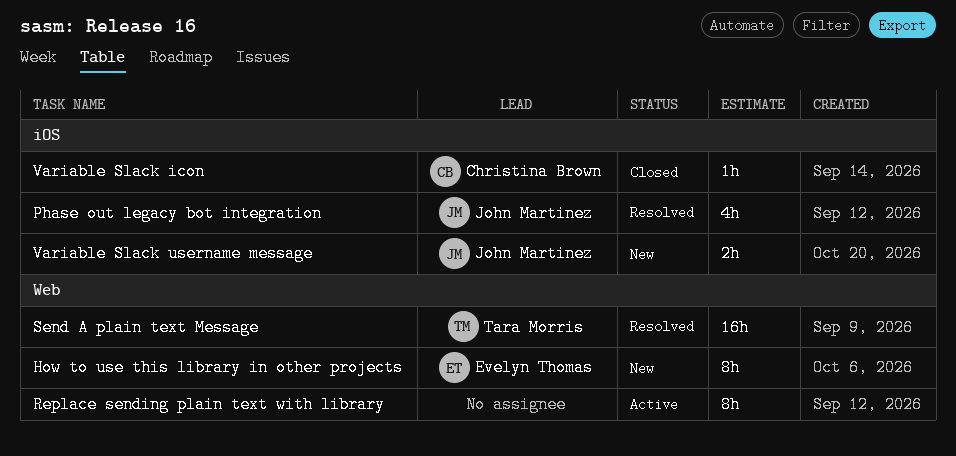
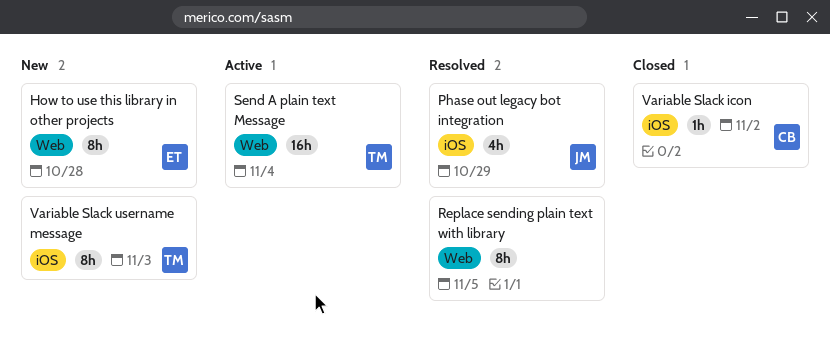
Replace sending plain text with library, status: Active -> Resolved
Send A plain text Message, status: Resolved -> Active
Variable Slack username message, owner: John Martinez -> Tara Morris
Variable Slack username message, estimate: 2h -> 8h

